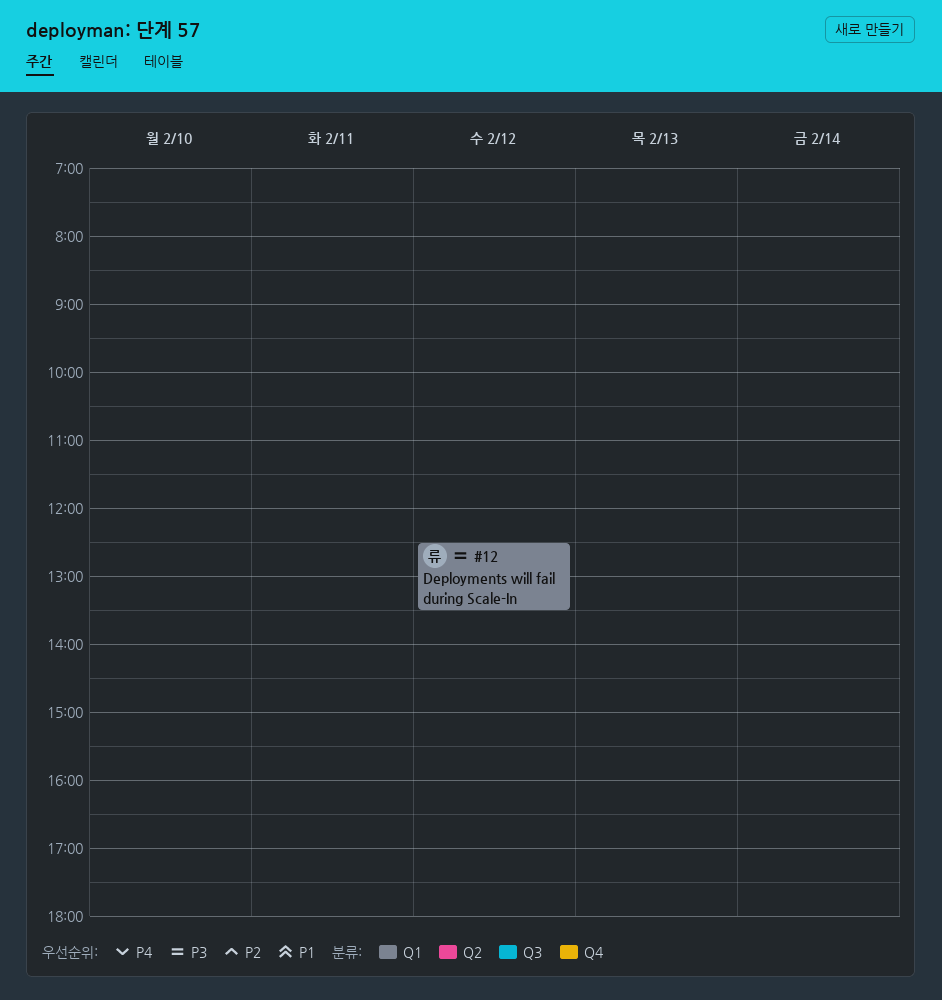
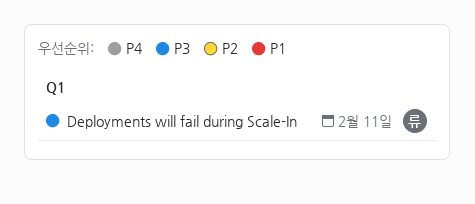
Deployments will fail during Scale-In, day: Feb 12 -> Feb 11

